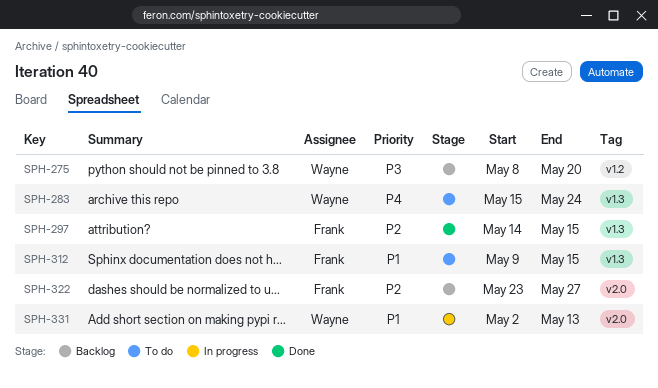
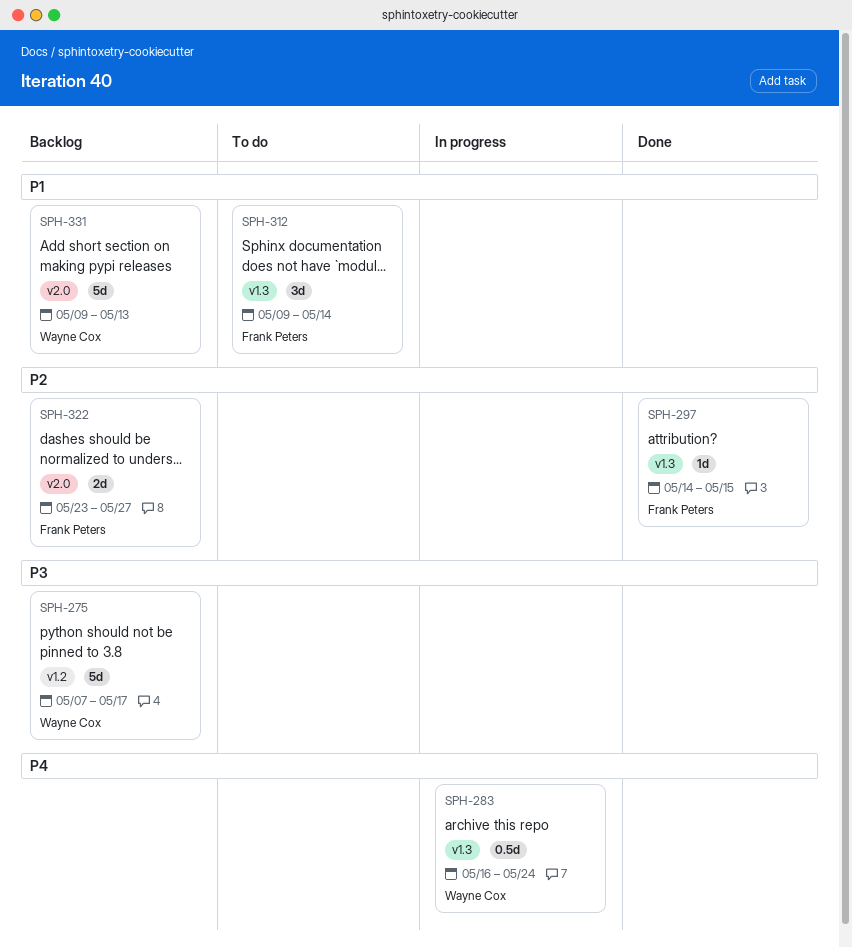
SPH-275, start: May 8 -> May 7
SPH-275, due: May 20 -> May 17
SPH-283, status: To do -> In progress
SPH-283, start: May 15 -> May 16
SPH-312, due: May 15 -> May 14
SPH-331, status: In progress -> Backlog
SPH-331, start: May 2 -> May 9

